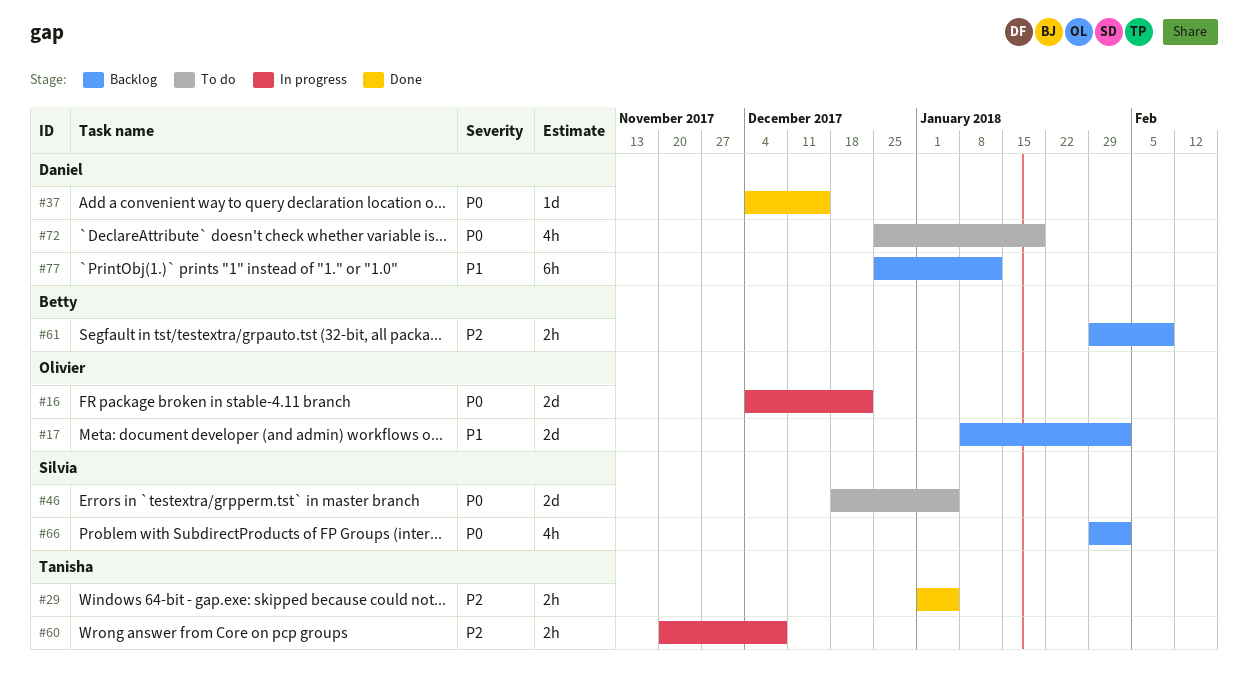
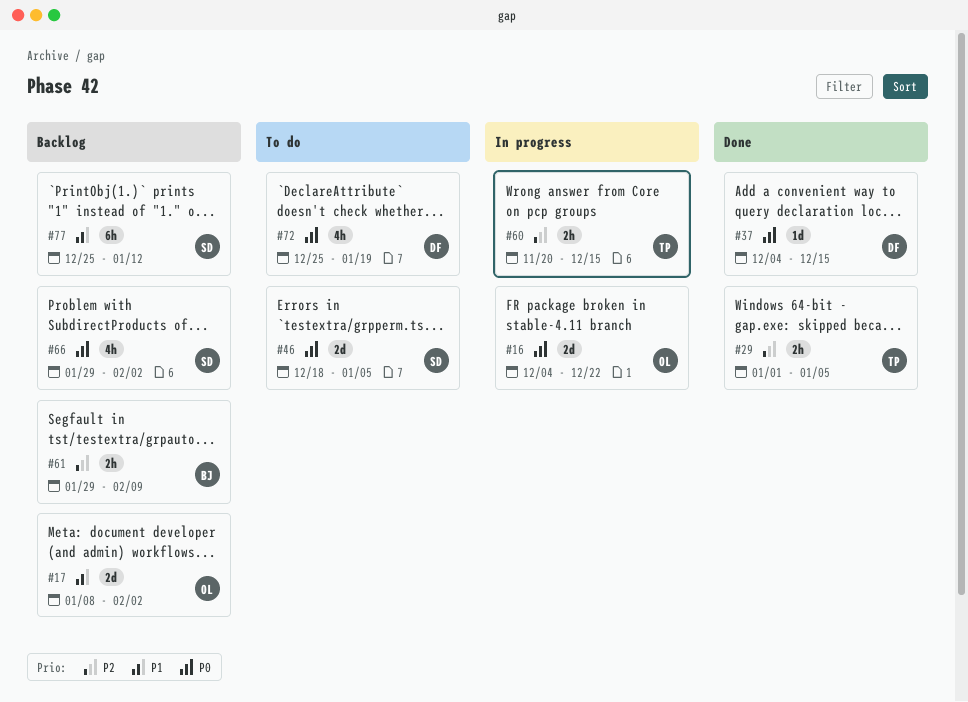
#60, due: Dec 8 -> Dec 15
#77, owner: Daniel -> Silvia

